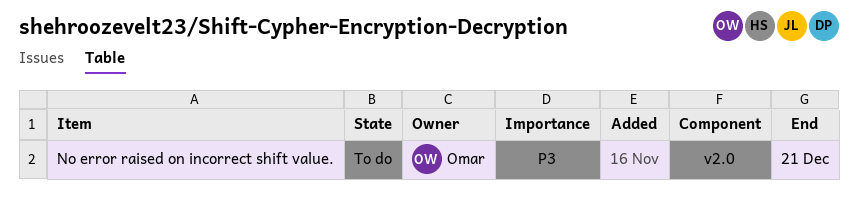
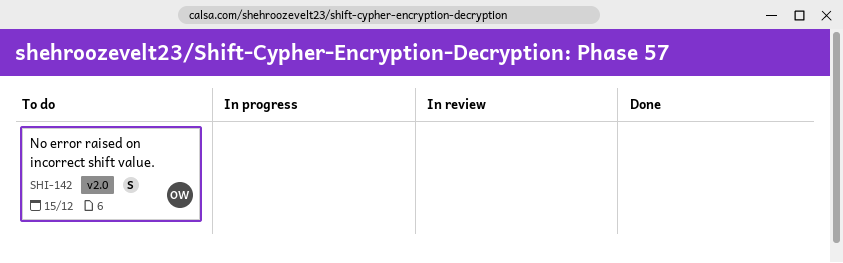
No error raised on incorrect shift value., due: Dec 21 -> Dec 15

